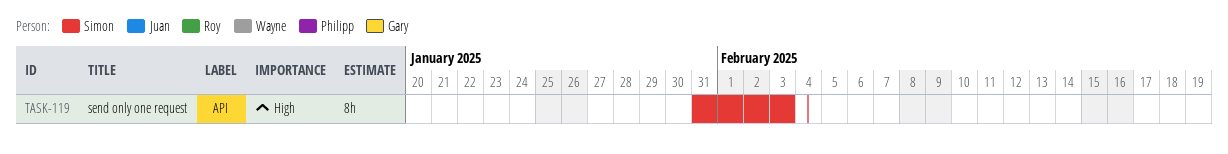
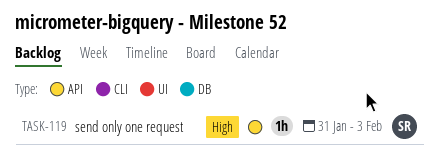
TASK-119, estimate: 8h -> 1h

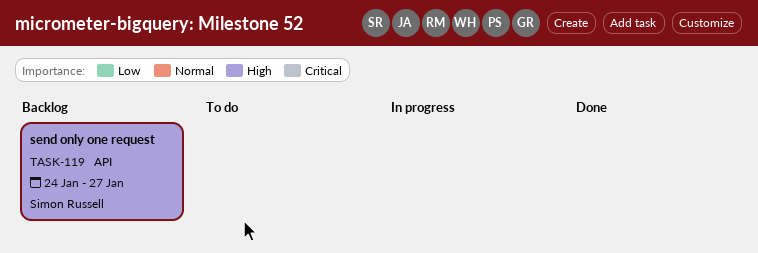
TASK-119, start: Jan 31 -> Jan 24
TASK-119, due: Feb 3 -> Jan 27

